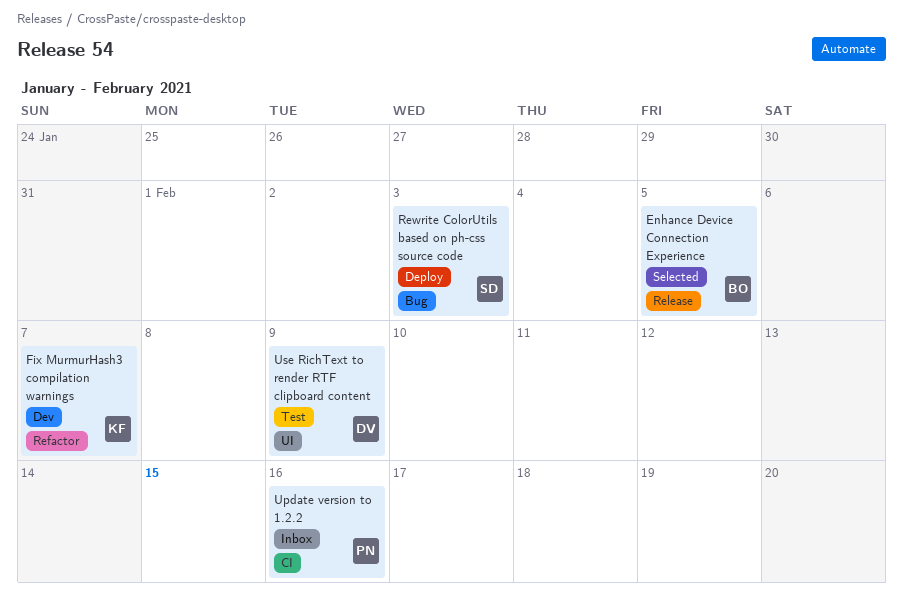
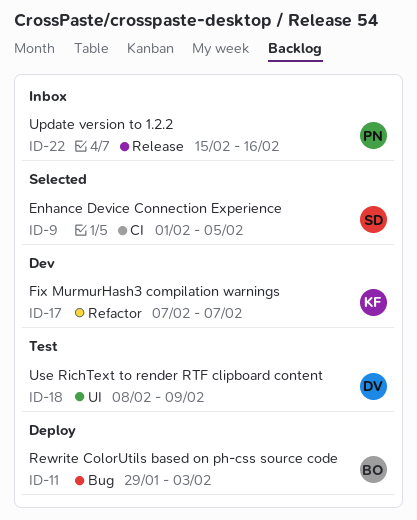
Enhance Device Connection Experience, owner: BO -> SD
Enhance Device Connection Experience, label: Release -> CI
Rewrite ColorUtils based on ph-css source code, owner: SD -> BO
Update version to 1.2.2, label: CI -> Release

